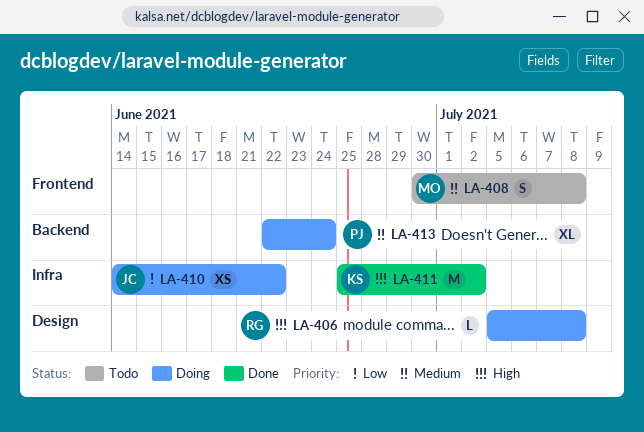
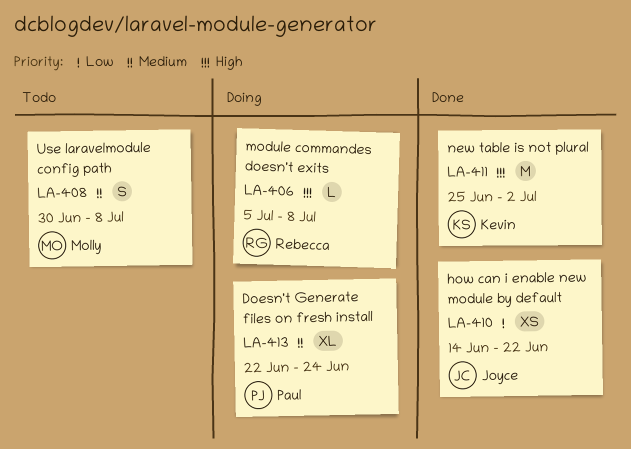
LA-410, status: Doing -> Done

